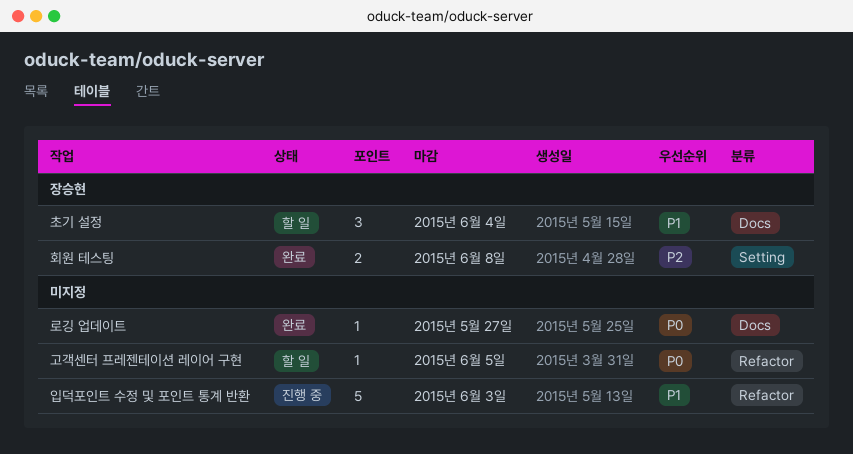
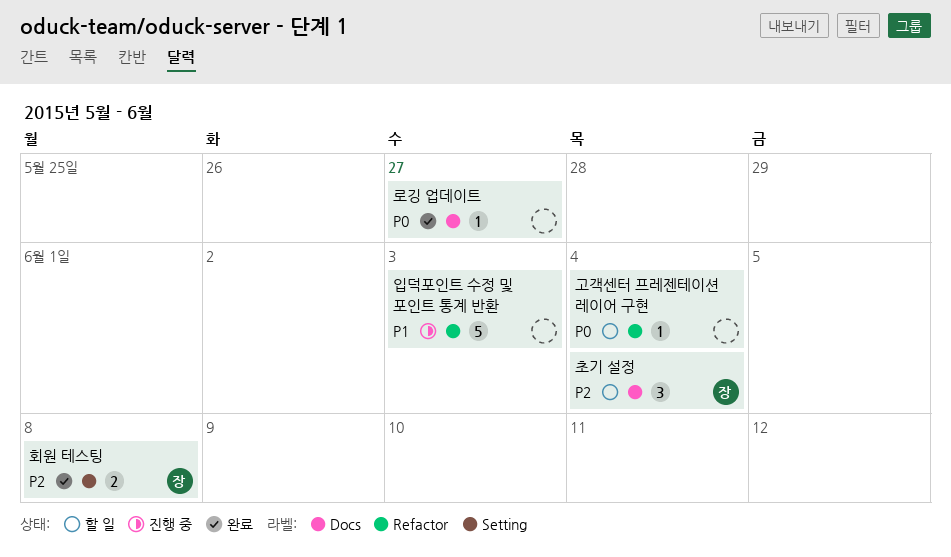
고객센터 프레젠테이션 레이어 구현, due: Jun 5 -> Jun 4
초기 설정, priority: P1 -> P2

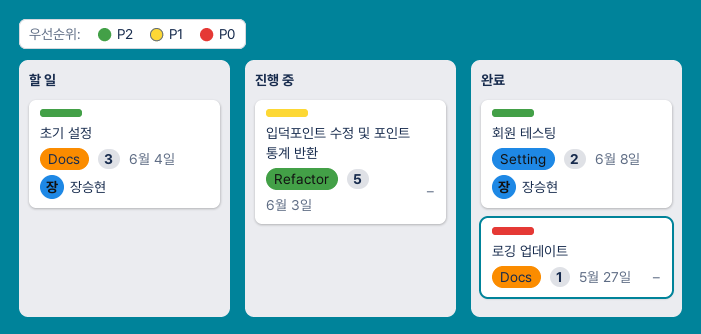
고객센터 프레젠테이션 레이어 구현: present -> none

